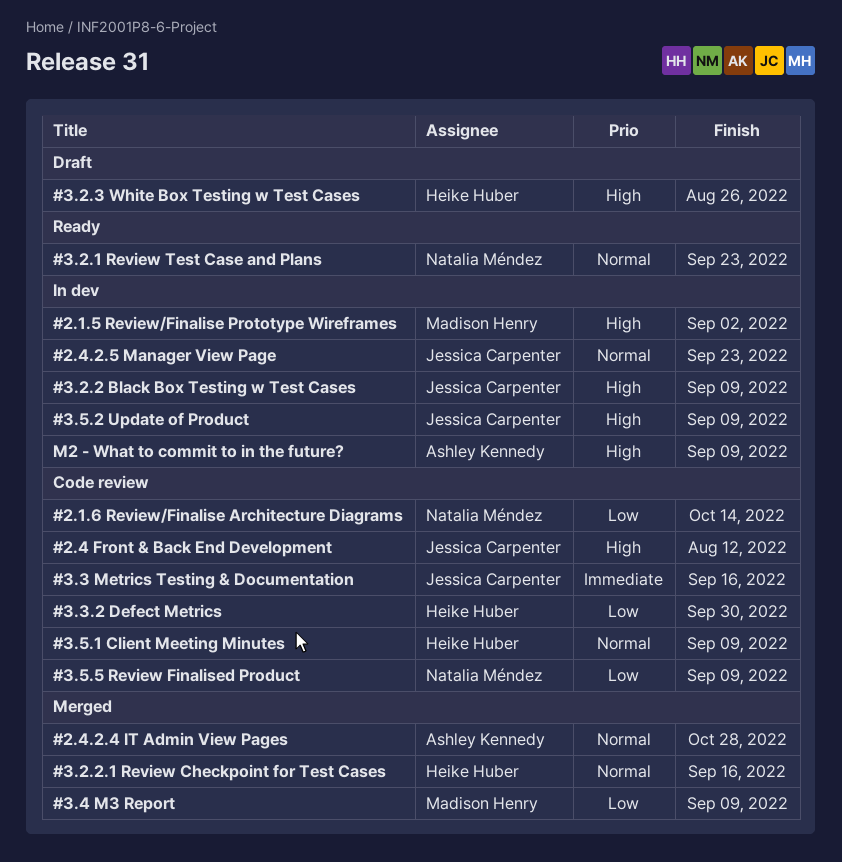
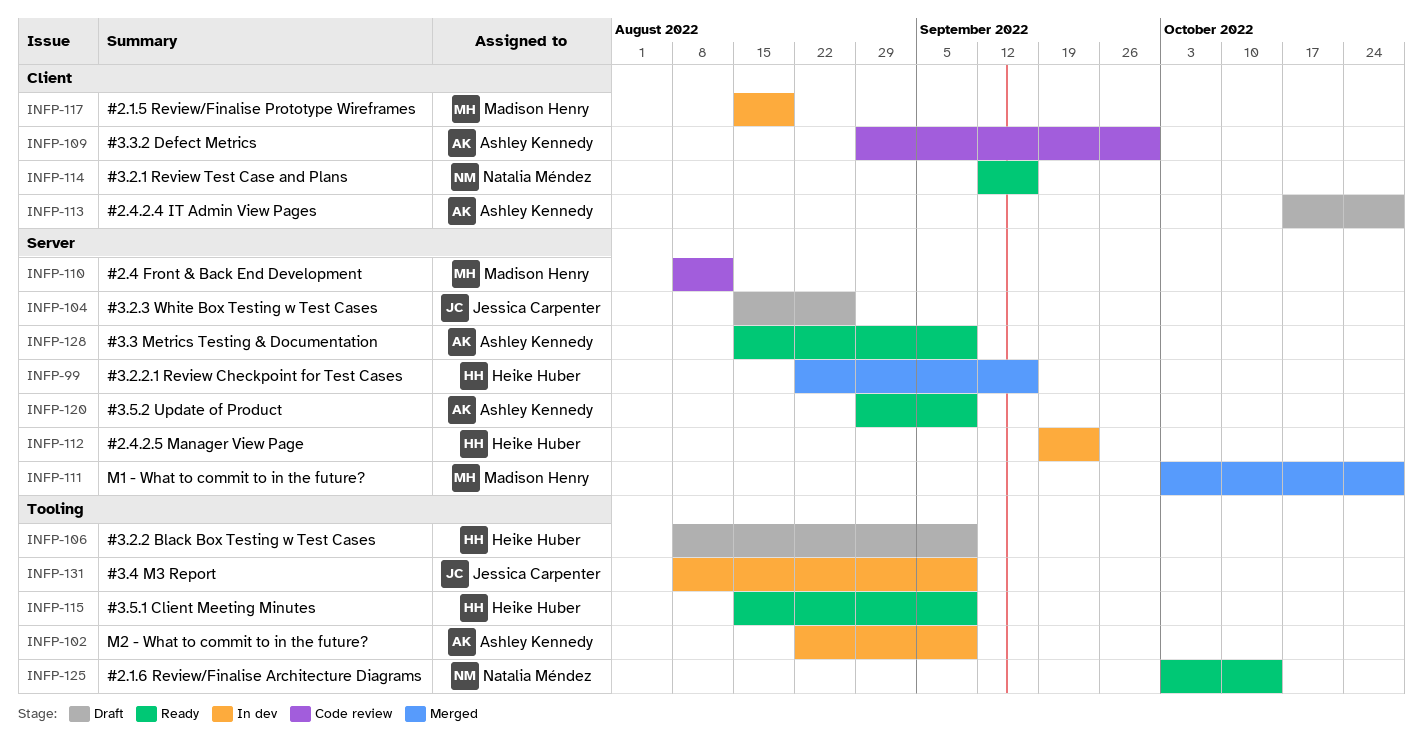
#2.1.5 Review/Finalise Prototype Wireframes, due: Sep 2 -> Aug 19
#2.1.6 Review/Finalise Architecture Diagrams, status: Code review -> Ready
#2.4 Front & Back End Development, owner: Jessica Carpenter -> Madison Henry
#2.4.2.4 IT Admin View Pages, status: Merged -> Draft
#2.4.2.5 Manager View Page, owner: Jessica Carpenter -> Heike Huber
#3.2.1 Review Test Case and Plans, due: Sep 23 -> Sep 16
#3.2.2 Black Box Testing w Test Cases, status: In dev -> Draft
#3.2.2 Black Box Testing w Test Cases, owner: Jessica Carpenter -> Heike Huber
#3.2.3 White Box Testing w Test Cases, owner: Heike Huber -> Jessica Carpenter
#3.3 Metrics Testing & Documentation, status: Code review -> Ready
#3.3 Metrics Testing & Documentation, owner: Jessica Carpenter -> Ashley Kennedy
#3.3 Metrics Testing & Documentation, due: Sep 16 -> Sep 9
#3.3.2 Defect Metrics, owner: Heike Huber -> Ashley Kennedy
#3.4 M3 Report, status: Merged -> In dev
#3.4 M3 Report, owner: Madison Henry -> Jessica Carpenter
#3.5.1 Client Meeting Minutes, status: Code review -> Ready
#3.5.2 Update of Product, status: In dev -> Ready
#3.5.2 Update of Product, owner: Jessica Carpenter -> Ashley Kennedy
#3.5.5 Review Finalised Product: present -> none
M1 - What to commit to in the future?: none -> present

